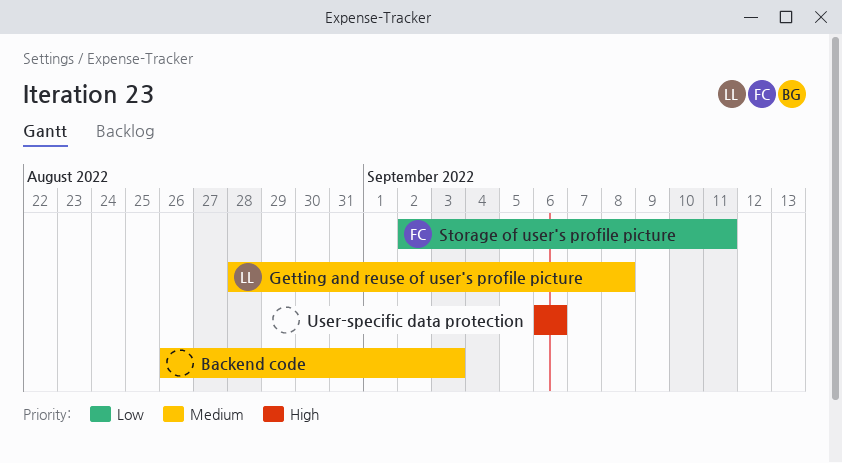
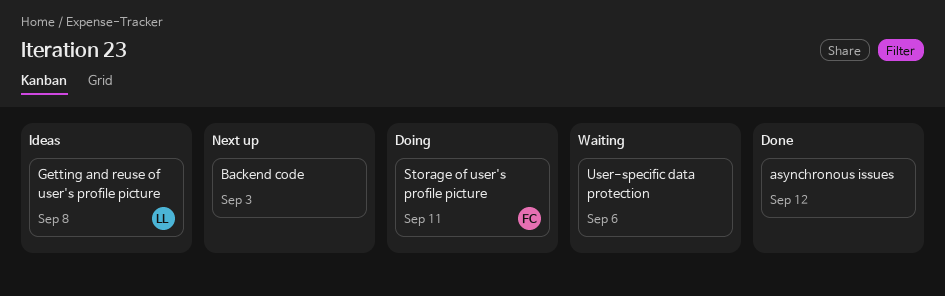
asynchronous issues: none -> present

